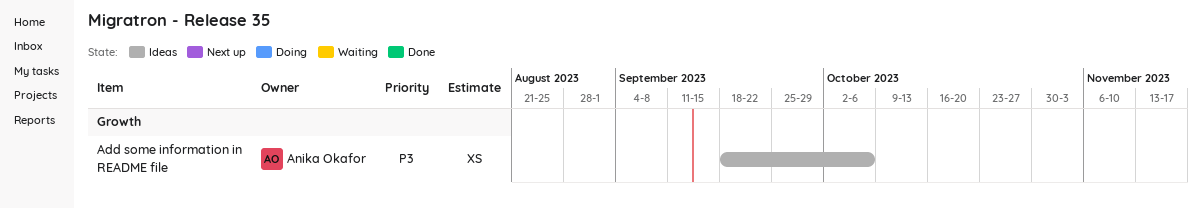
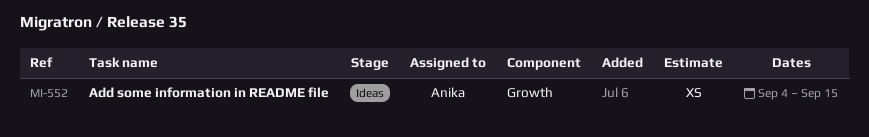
Add some information in README file, start: Sep 18 -> Sep 4
Add some information in README file, due: Oct 6 -> Sep 15

